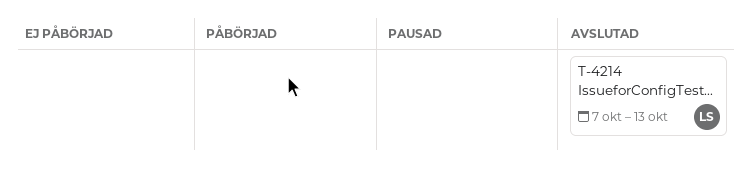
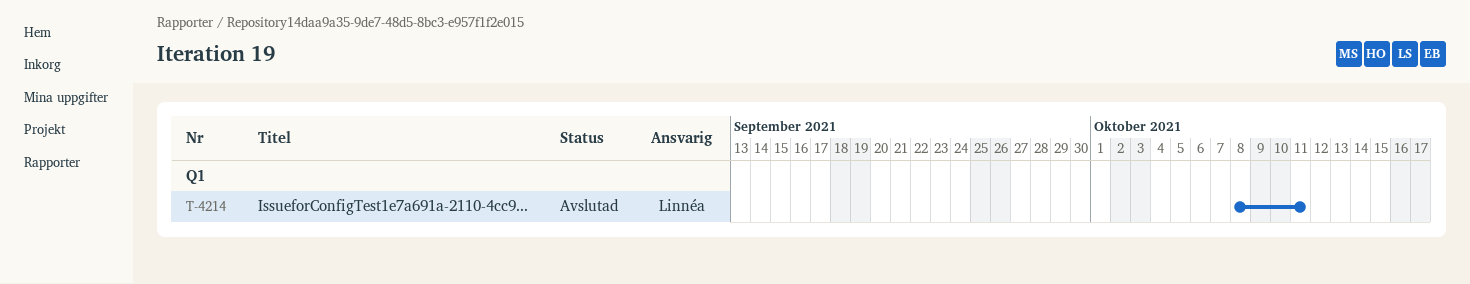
T-4214, start: Oct 7 -> Oct 8
T-4214, due: Oct 13 -> Oct 11

